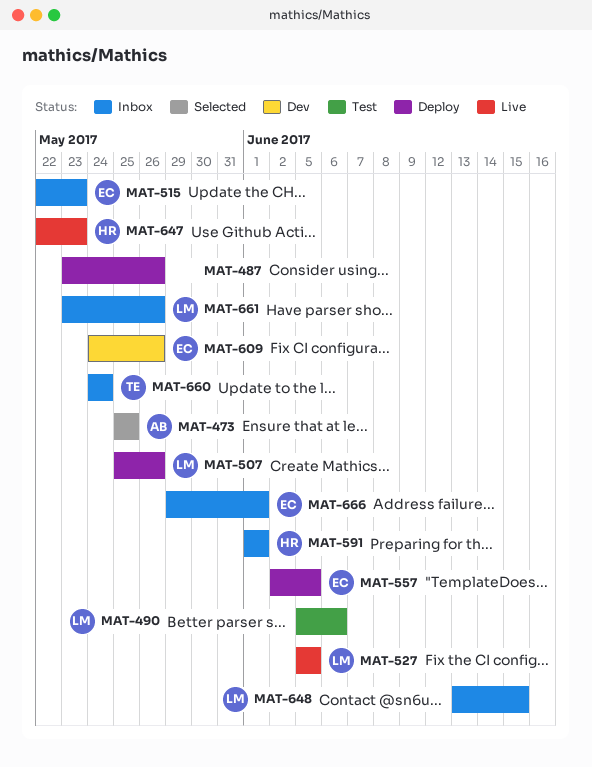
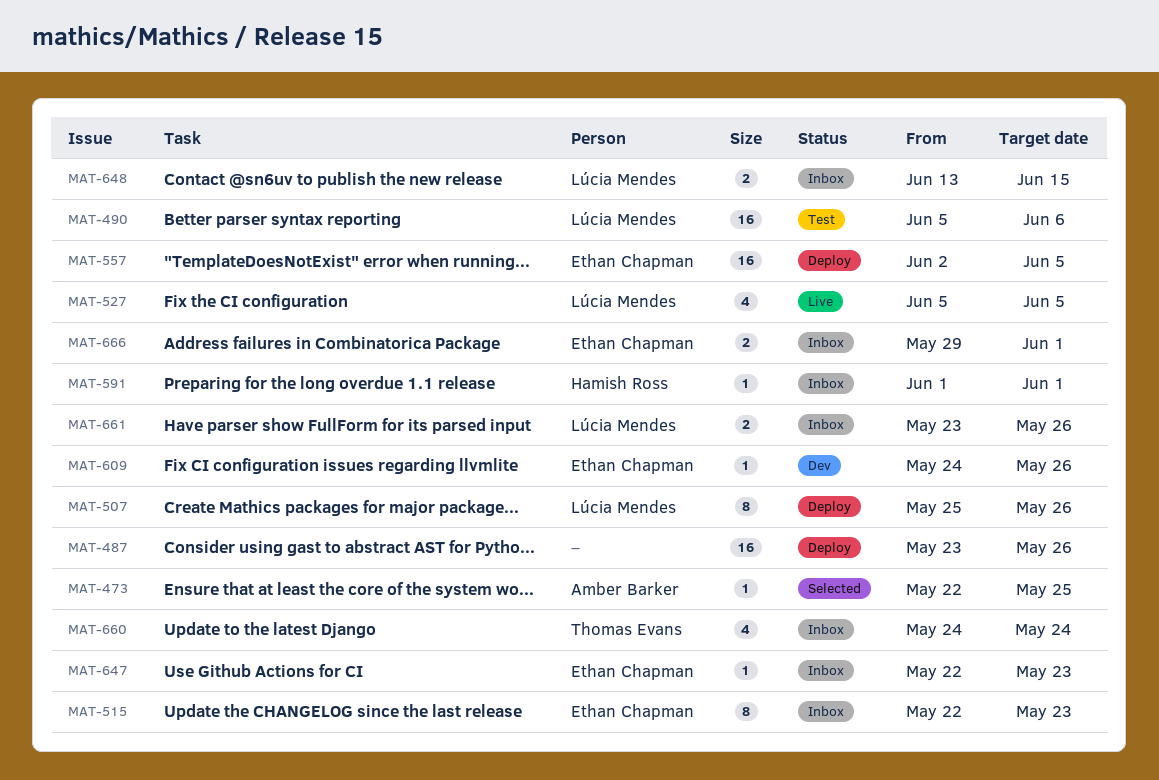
MAT-473, start: May 25 -> May 22
MAT-647, status: Live -> Inbox
MAT-647, owner: Hamish Ross -> Ethan Chapman

